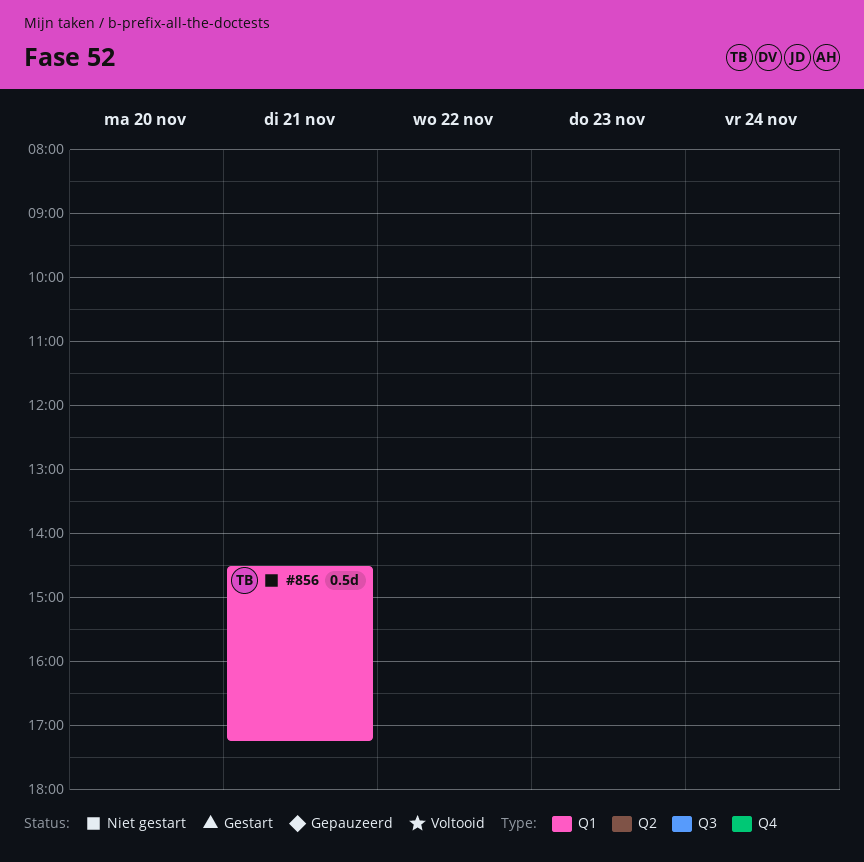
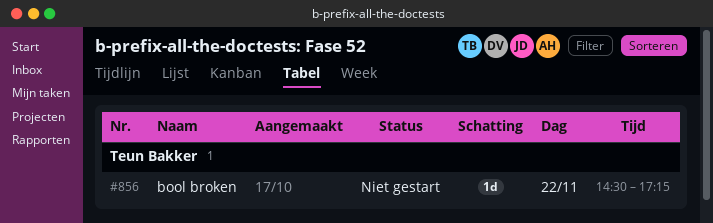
#856, estimate: 0.5d -> 1d
#856, day: Nov 21 -> Nov 22

